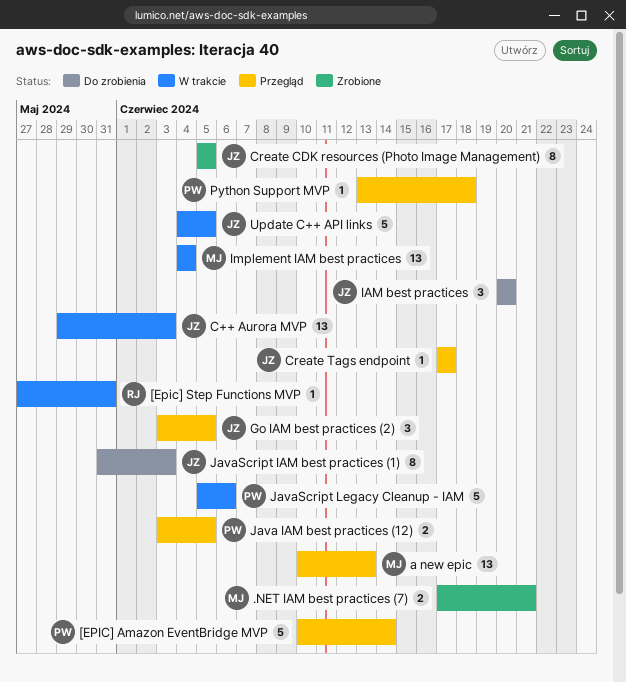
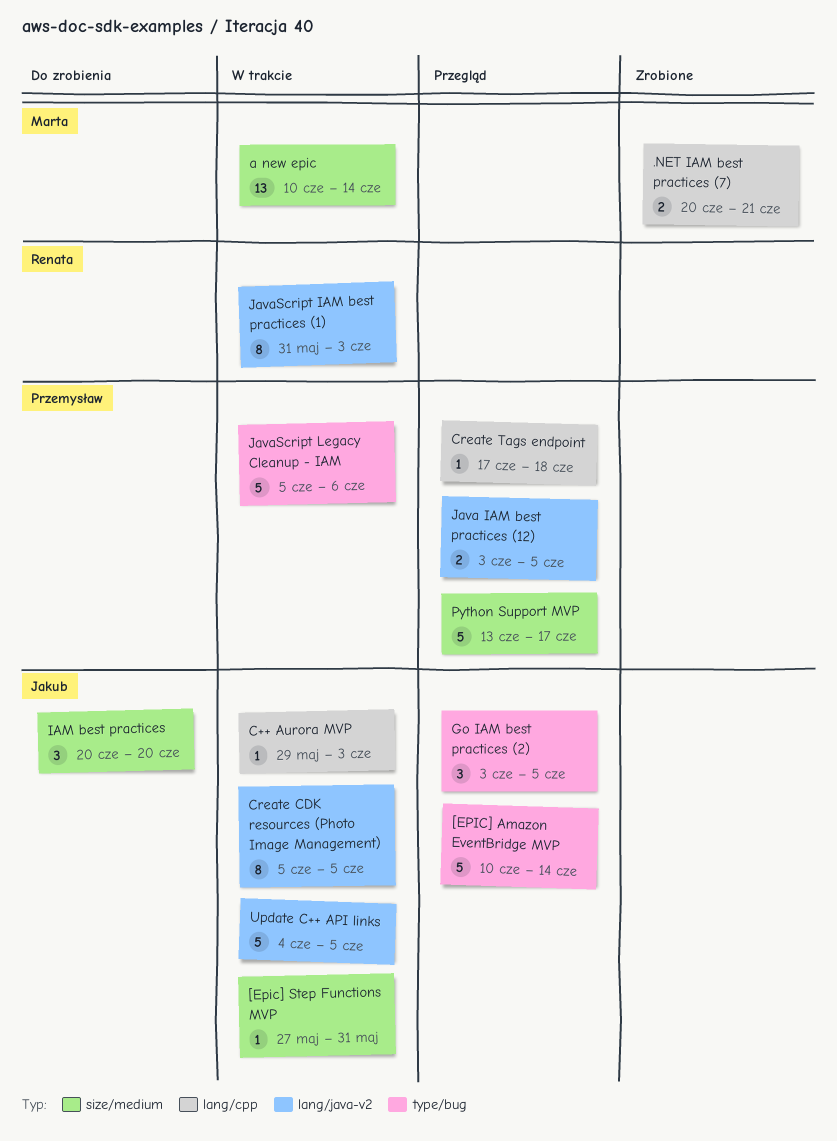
.NET IAM best practices (7), start: Jun 17 -> Jun 20
[EPIC] Amazon EventBridge MVP, owner: Przemysław -> Jakub
[Epic] Step Functions MVP, owner: Renata -> Jakub
a new epic, status: Przegląd -> W trakcie
a new epic, due: Jun 13 -> Jun 14
C++ Aurora MVP, estimate: 13 -> 1
Create CDK resources (Photo Image Management), status: Zrobione -> W trakcie
Create Tags endpoint, owner: Jakub -> Przemysław
Create Tags endpoint, due: Jun 17 -> Jun 18
Implement IAM best practices: present -> none
JavaScript IAM best practices (1), status: Do zrobienia -> W trakcie
JavaScript IAM best practices (1), owner: Jakub -> Renata
Python Support MVP, estimate: 1 -> 5
Python Support MVP, due: Jun 18 -> Jun 17

